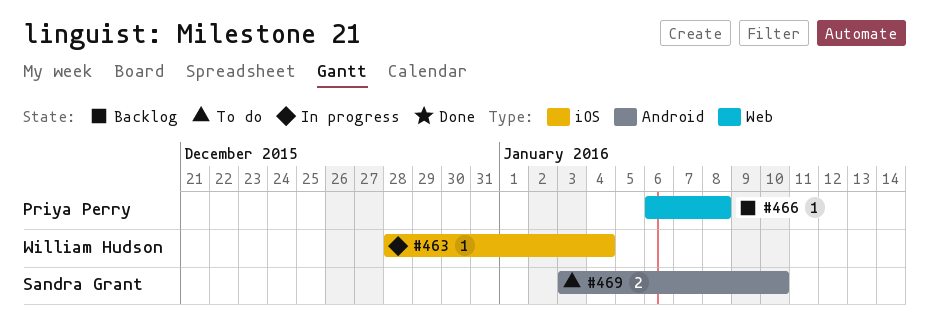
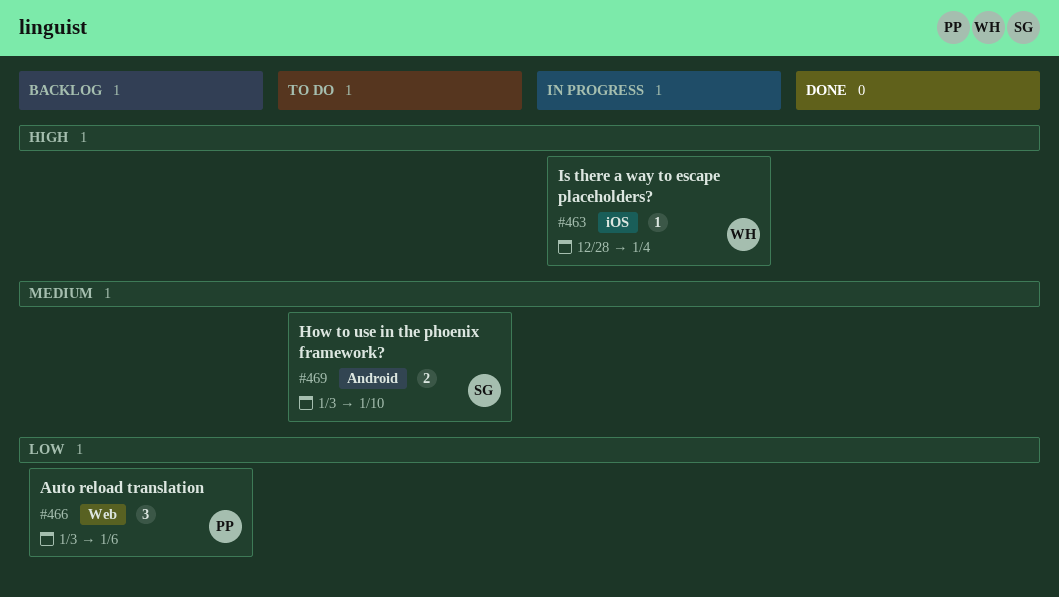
#466, estimate: 1 -> 3
#466, start: Jan 6 -> Jan 3
#466, due: Jan 8 -> Jan 6

